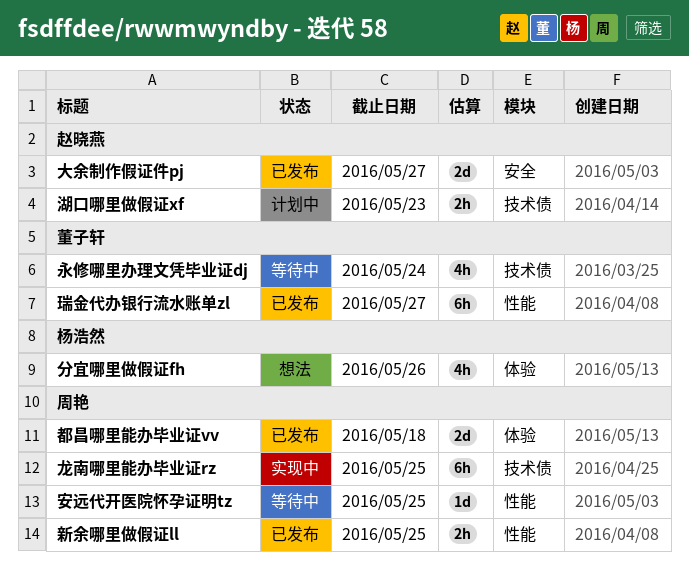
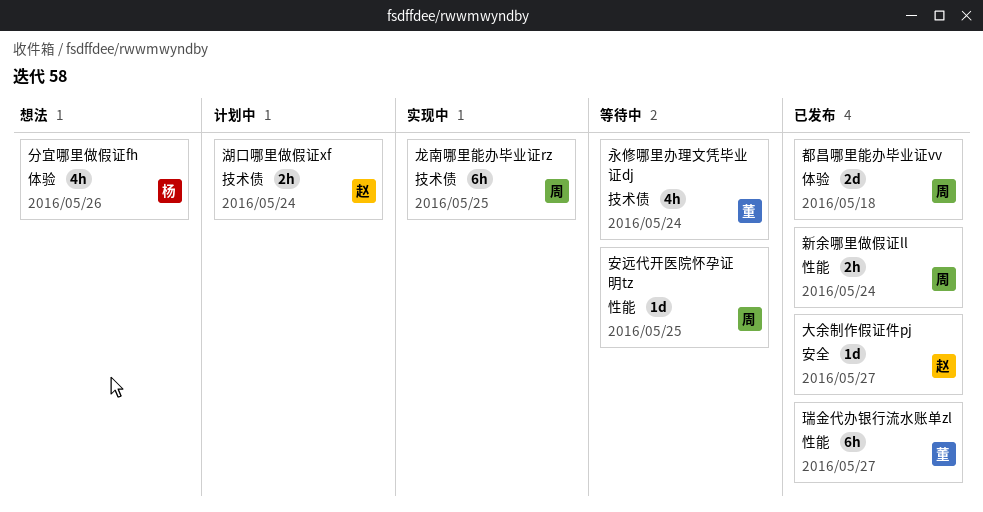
大余制作假证件pj, estimate: 2d -> 1d
新余哪里做假证ll, due: May 25 -> May 24
湖口哪里做假证xf, due: May 23 -> May 24

